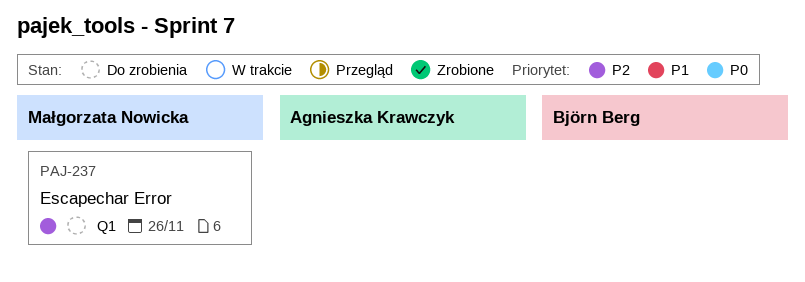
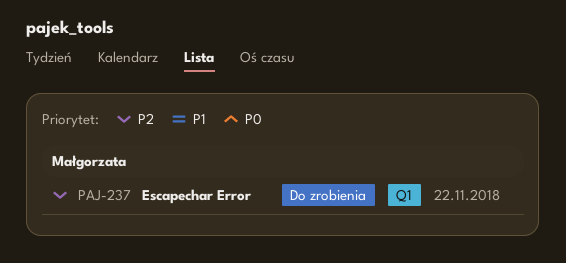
PAJ-237, due: Nov 26 -> Nov 22

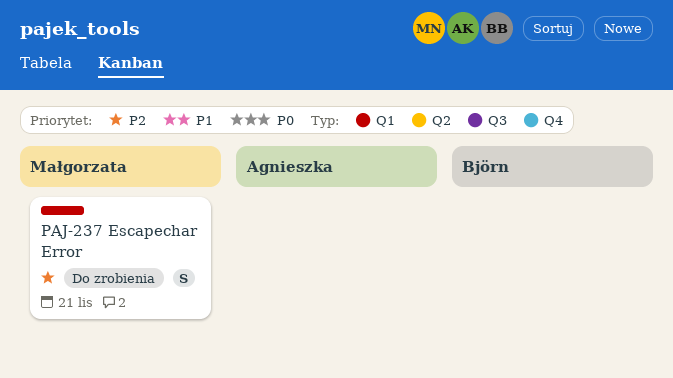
PAJ-237, due: Nov 22 -> Nov 21

